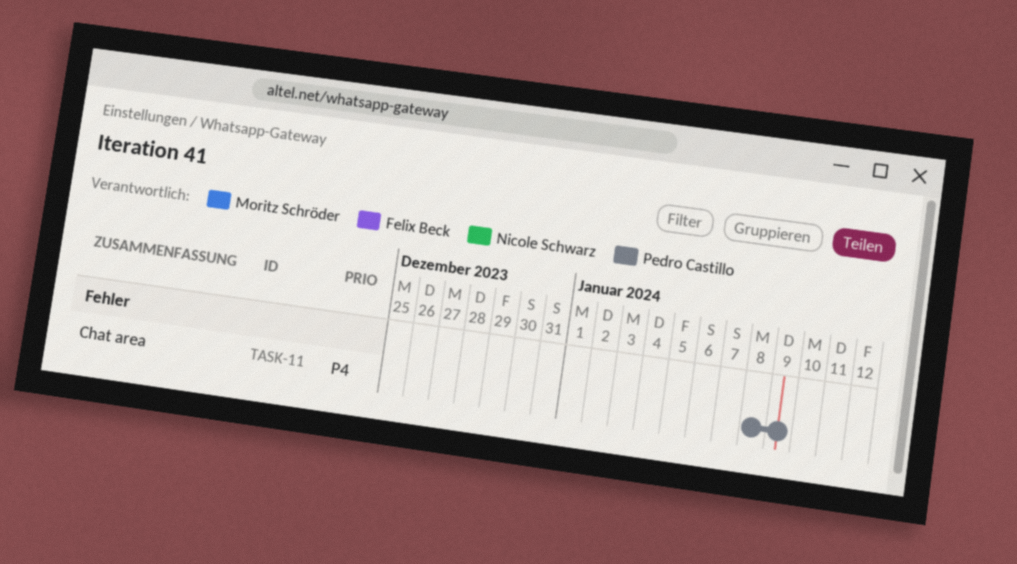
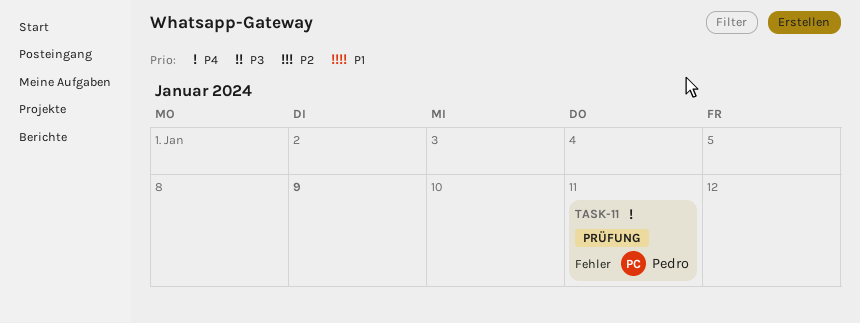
TASK-11, due: Jan 9 -> Jan 11

